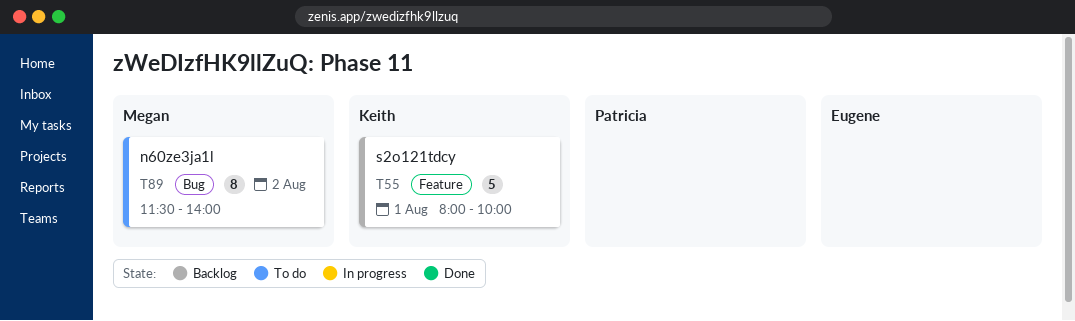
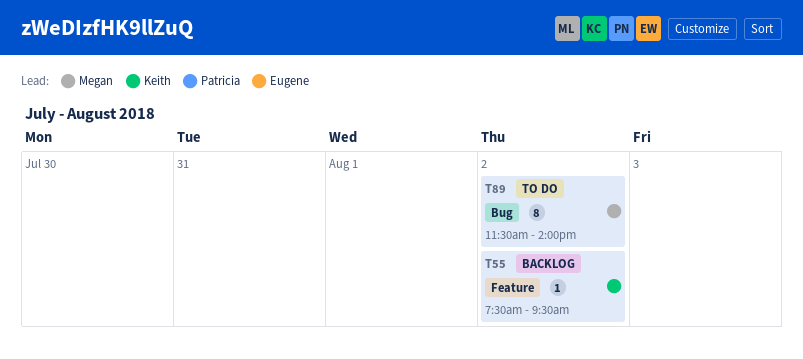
T55, estimate: 5 -> 1
T55, day: Aug 1 -> Aug 2
T55, begins: 08:00 -> 07:30
T55, ends: 10:00 -> 09:30

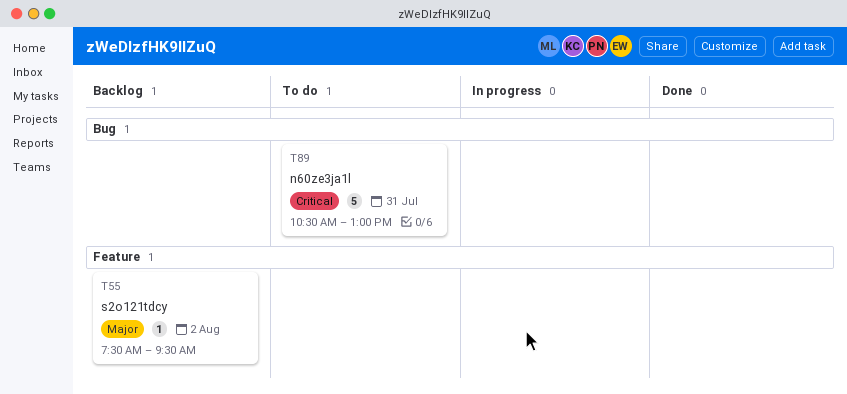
T89, estimate: 8 -> 5
T89, day: Aug 2 -> Jul 31
T89, begins: 11:30 -> 10:30
T89, ends: 14:00 -> 13:00

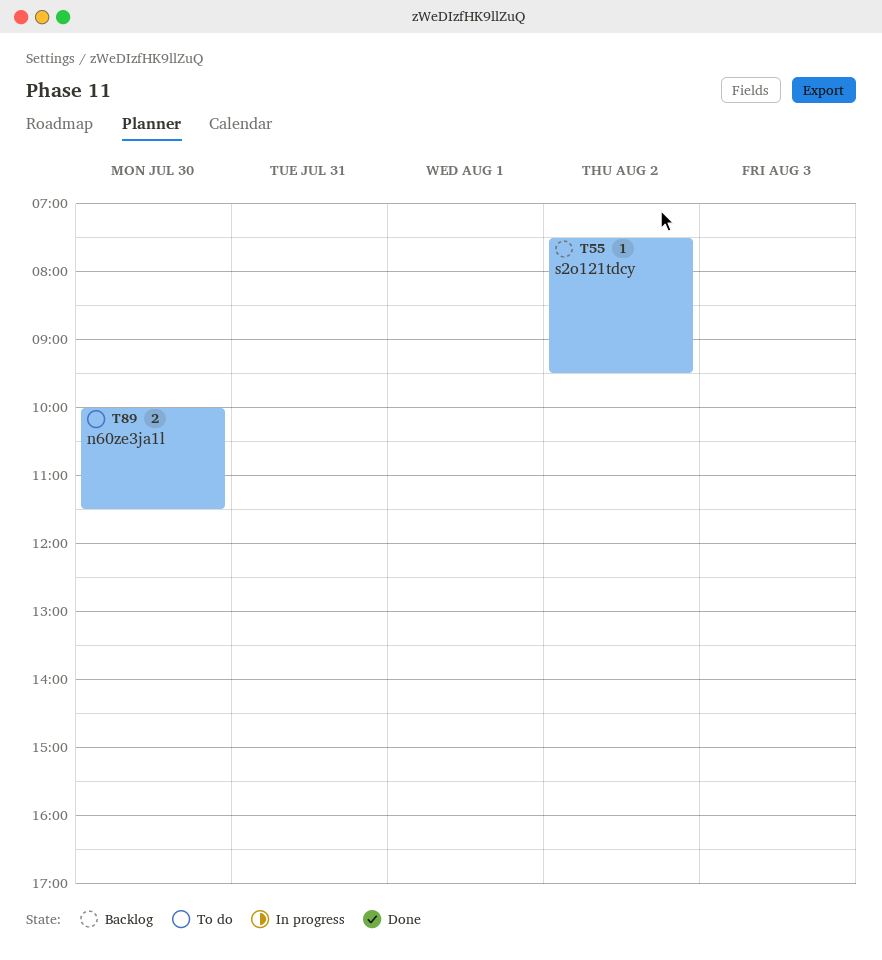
T89, estimate: 5 -> 2
T89, day: Jul 31 -> Jul 30
T89, begins: 10:30 -> 10:00
T89, ends: 13:00 -> 11:30

